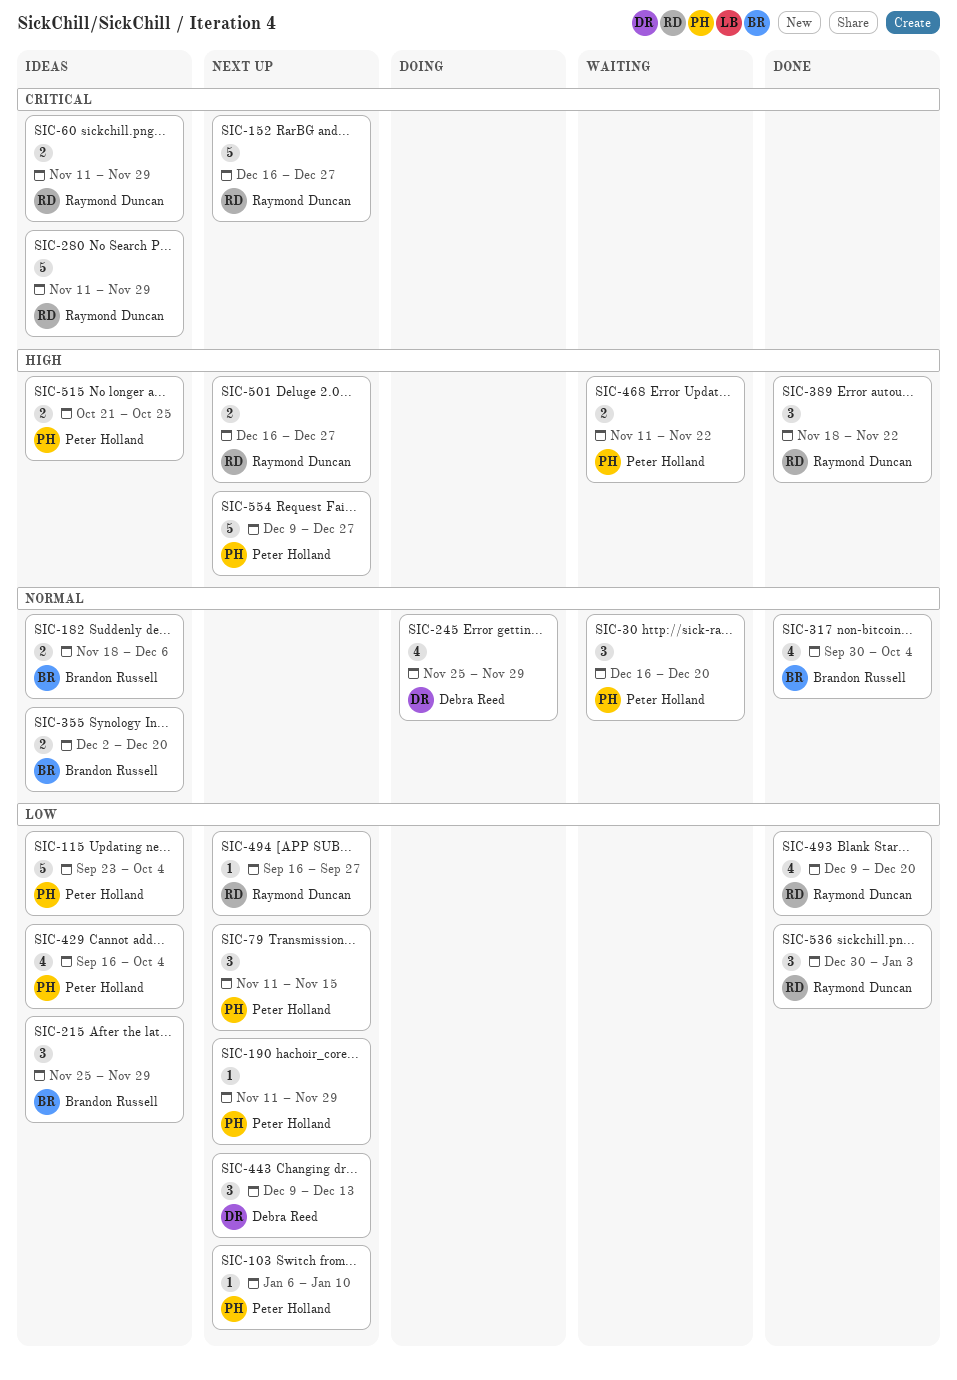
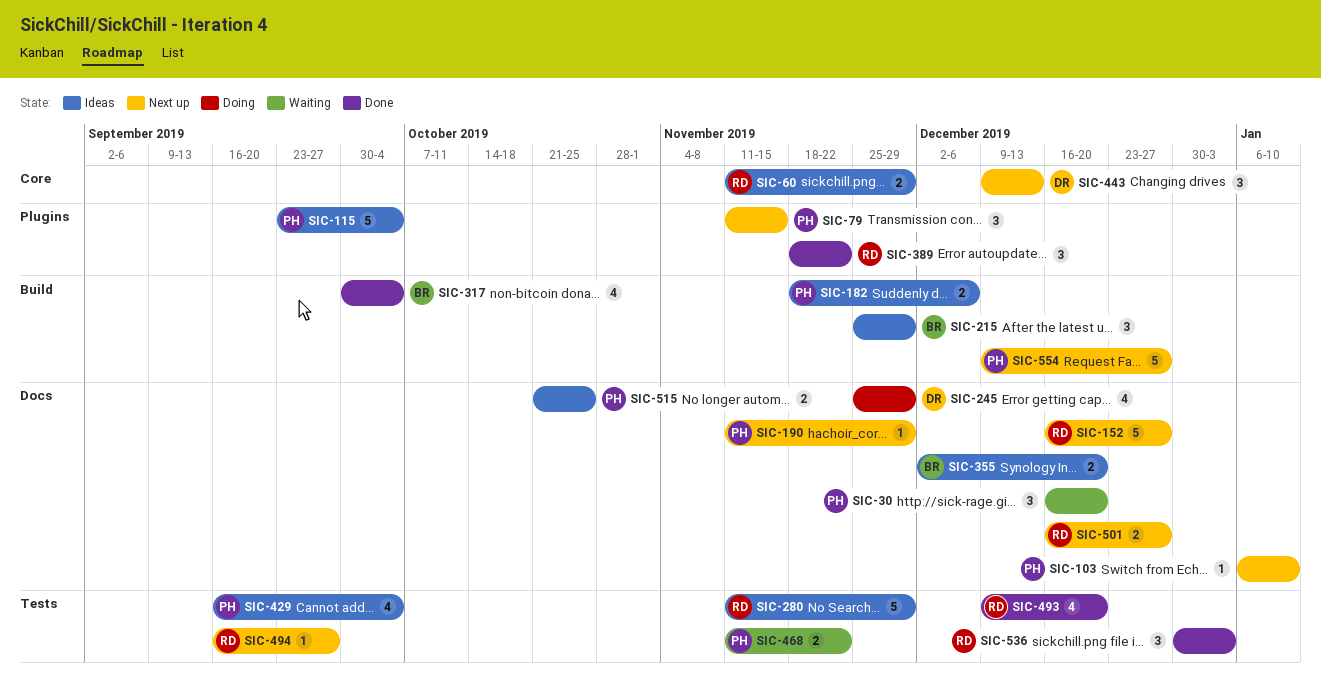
SIC-182, owner: Brandon Russell -> Peter Holland

